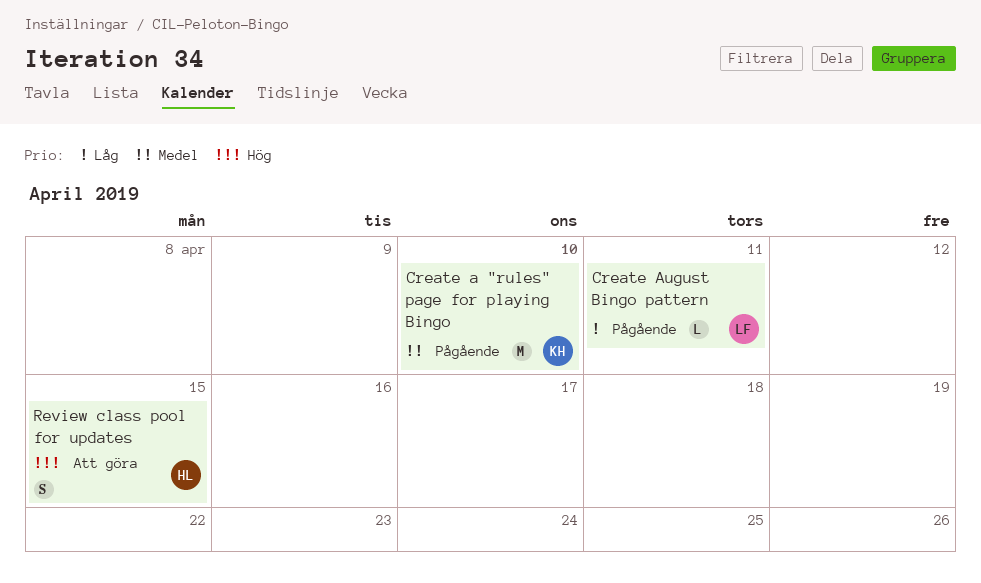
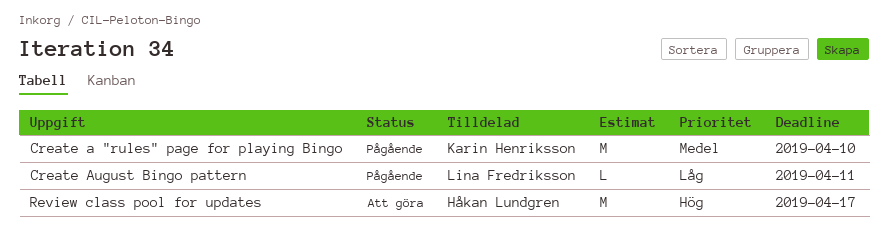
Review class pool for updates, estimate: S -> M
Review class pool for updates, due: Apr 15 -> Apr 17

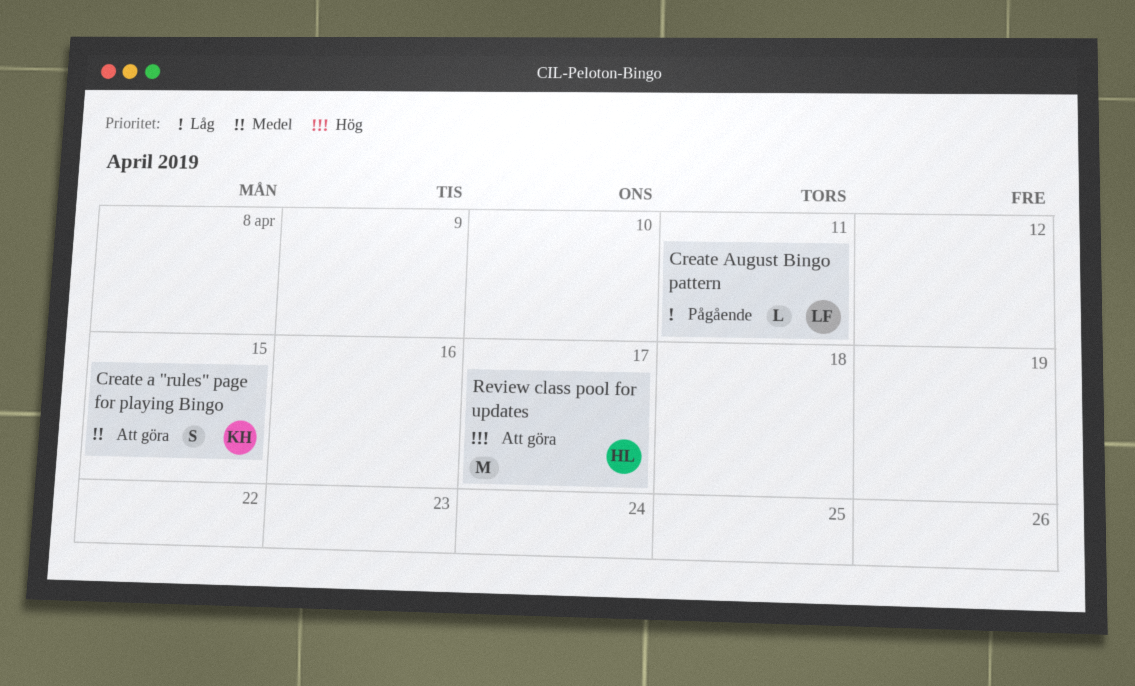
Create a "rules" page for playing Bingo, status: Pågående -> Att göra
Create a "rules" page for playing Bingo, estimate: M -> S
Create a "rules" page for playing Bingo, due: Apr 10 -> Apr 15

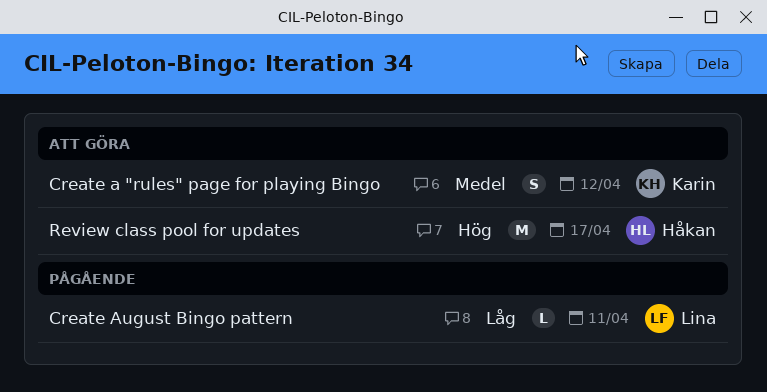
Create a "rules" page for playing Bingo, due: Apr 15 -> Apr 12

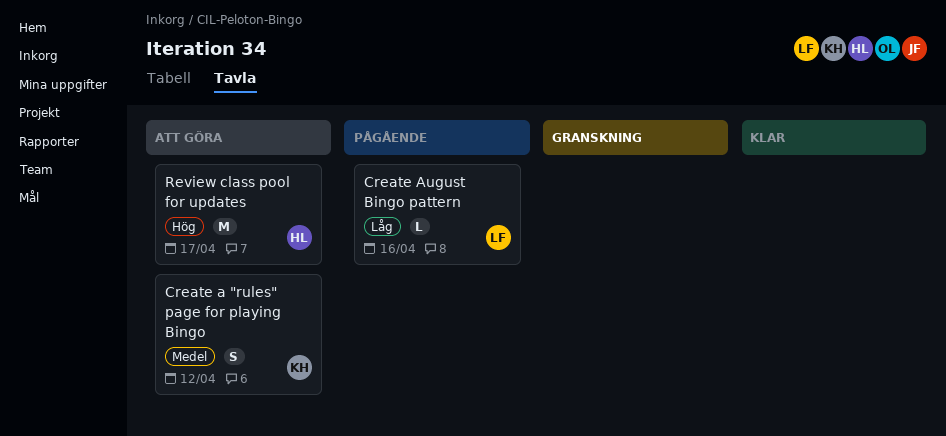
Create August Bingo pattern, due: Apr 11 -> Apr 16

